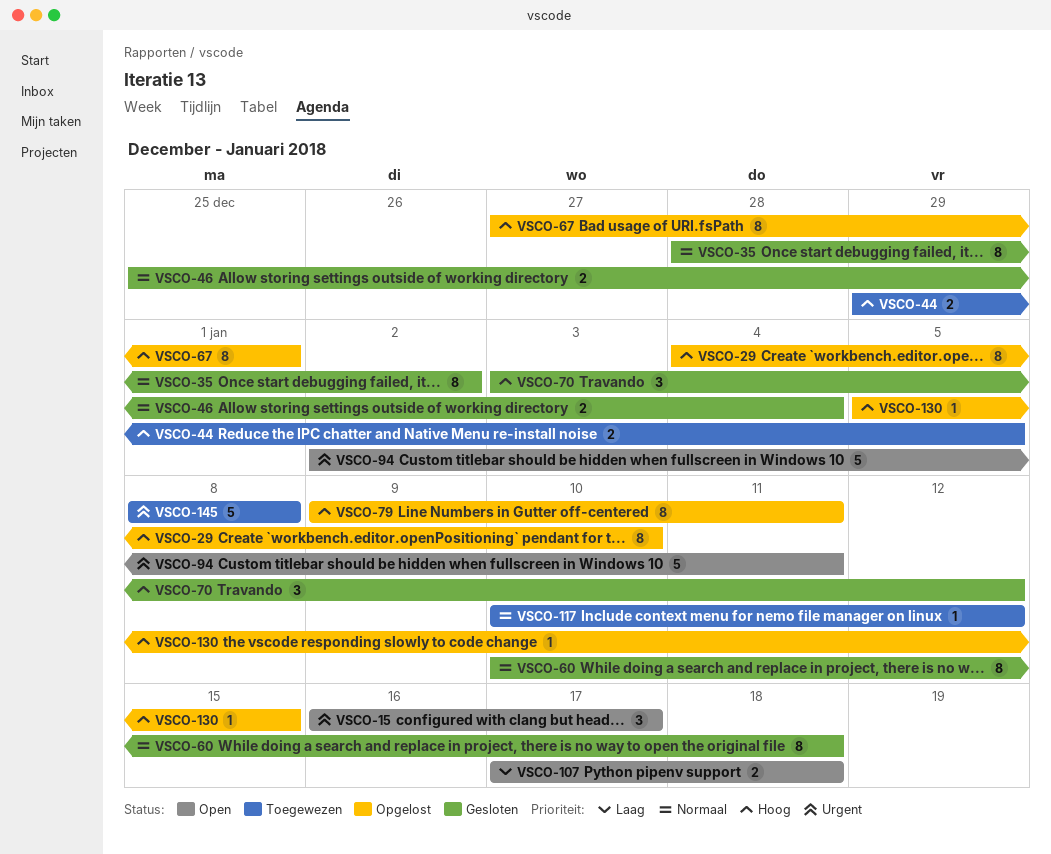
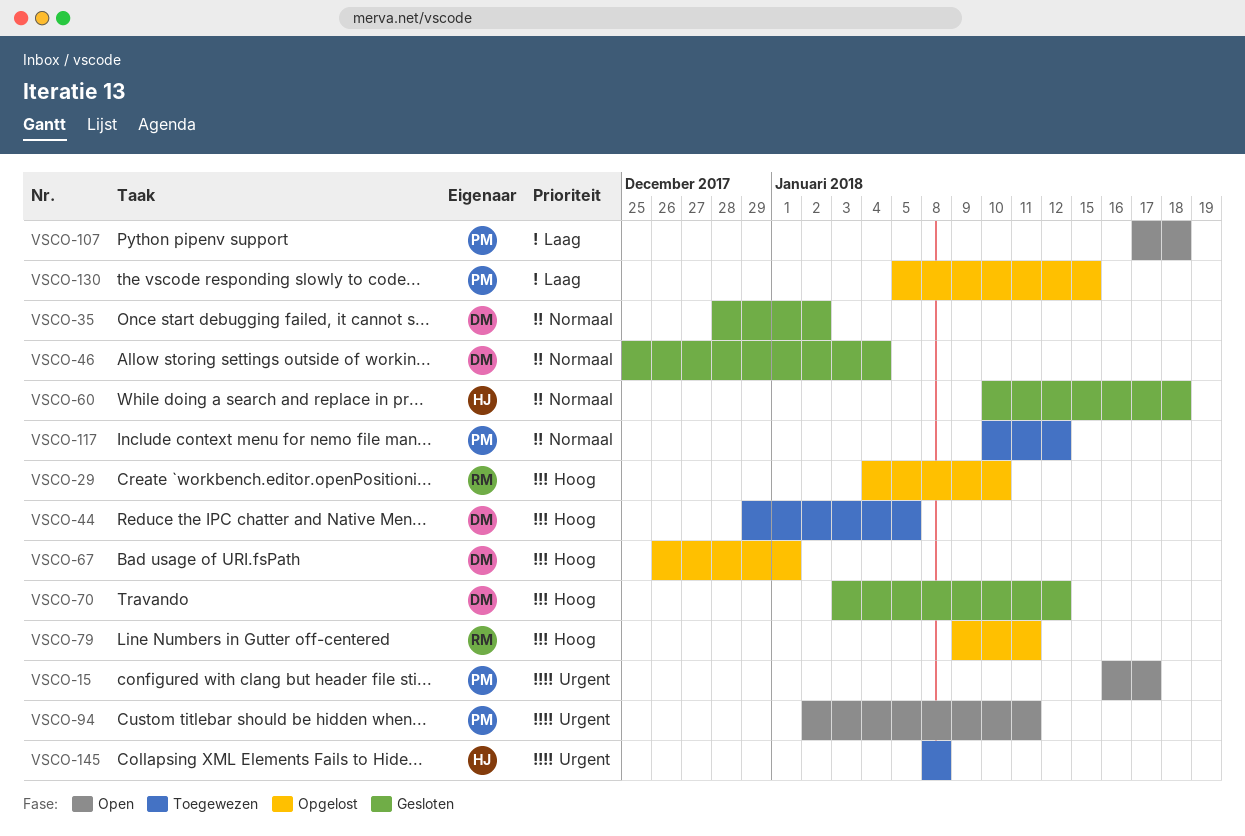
VSCO-67, start: Dec 27 -> Dec 26
VSCO-130, priority: Hoog -> Laag

